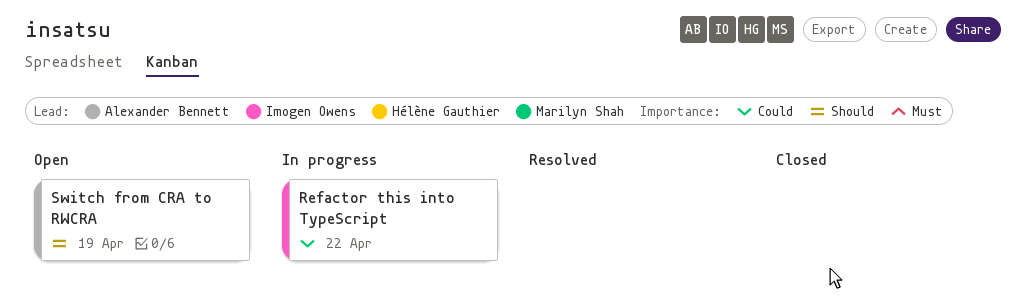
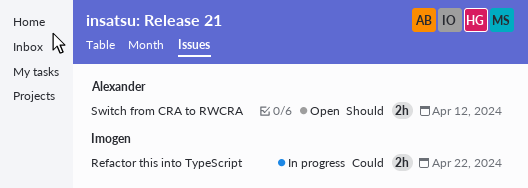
Switch from CRA to RWCRA, due: Apr 19 -> Apr 12

